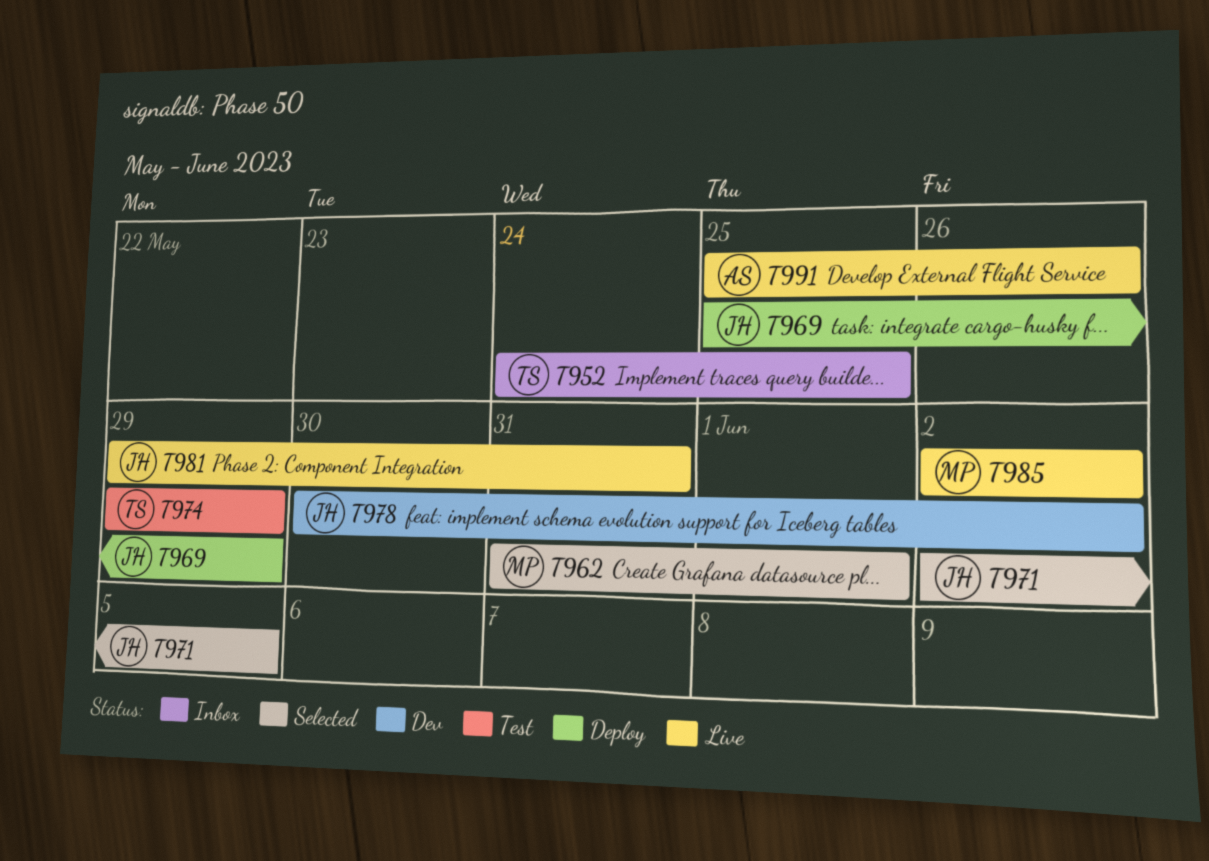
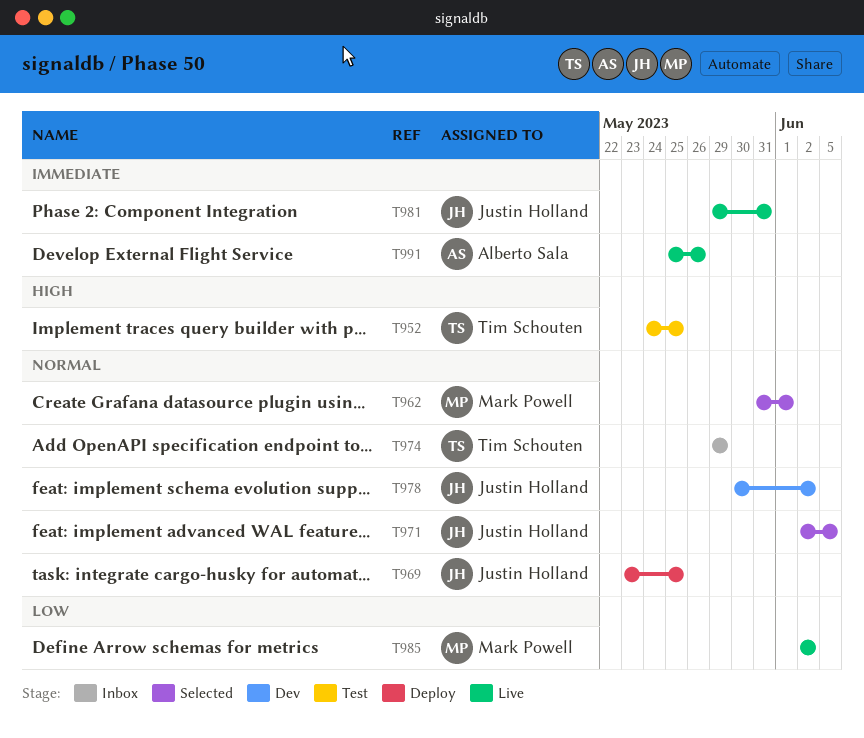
T952, status: Inbox -> Test
T969, start: May 25 -> May 23
T969, due: May 29 -> May 25
T974, status: Test -> Inbox

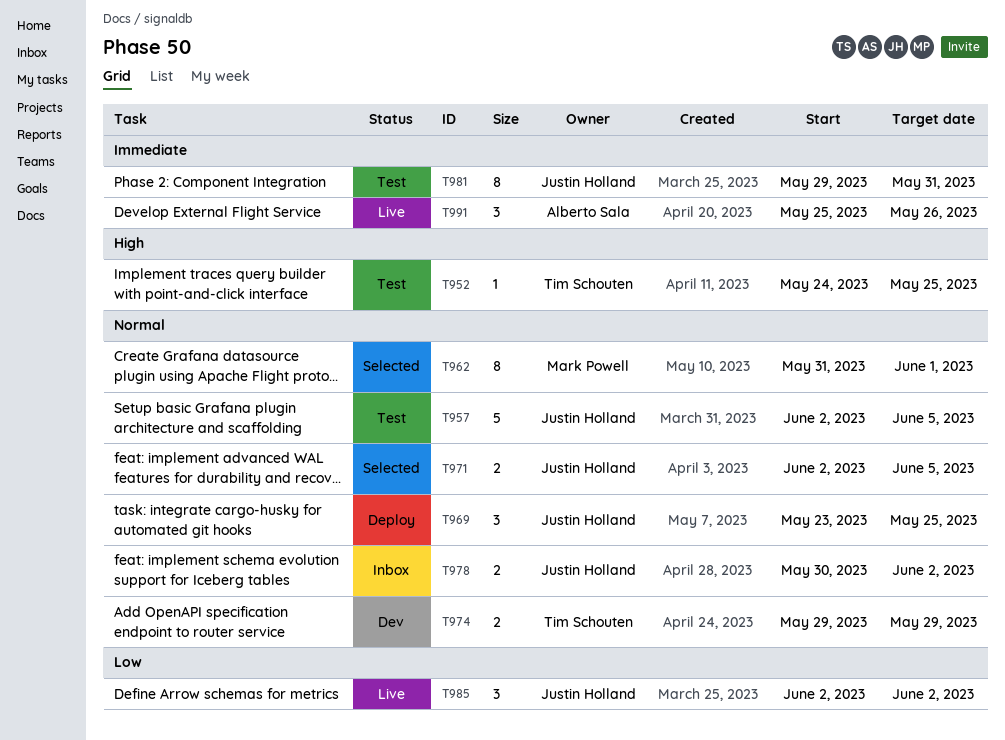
T957: none -> present
T974, status: Inbox -> Dev
T978, status: Dev -> Inbox
T981, status: Live -> Test
T985, owner: Mark Powell -> Justin Holland

